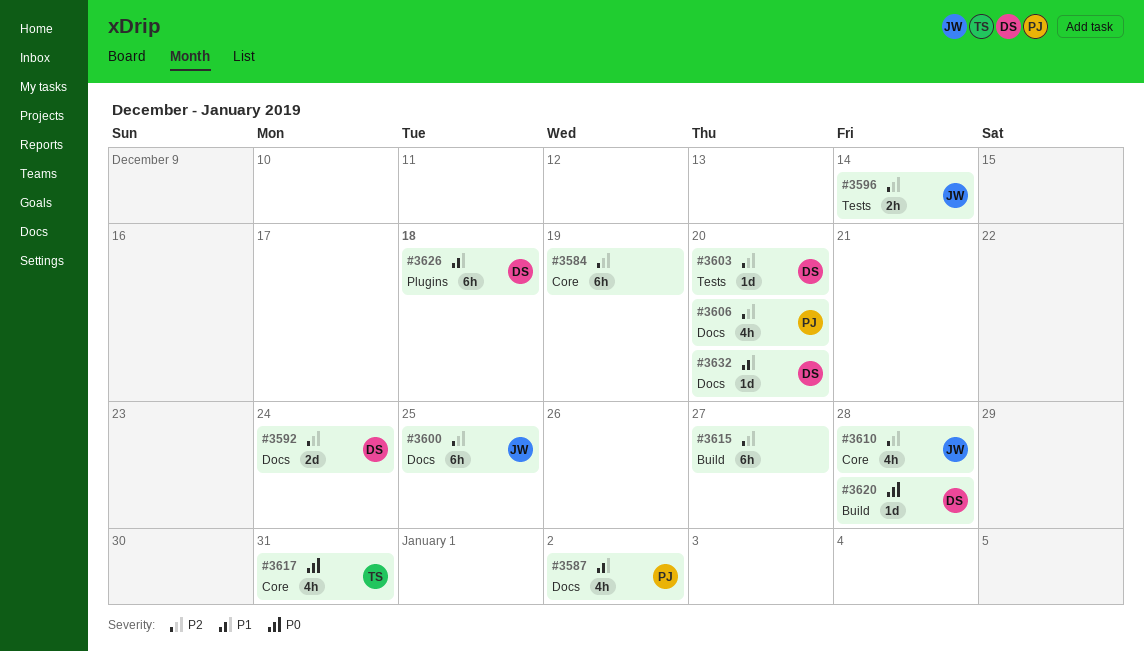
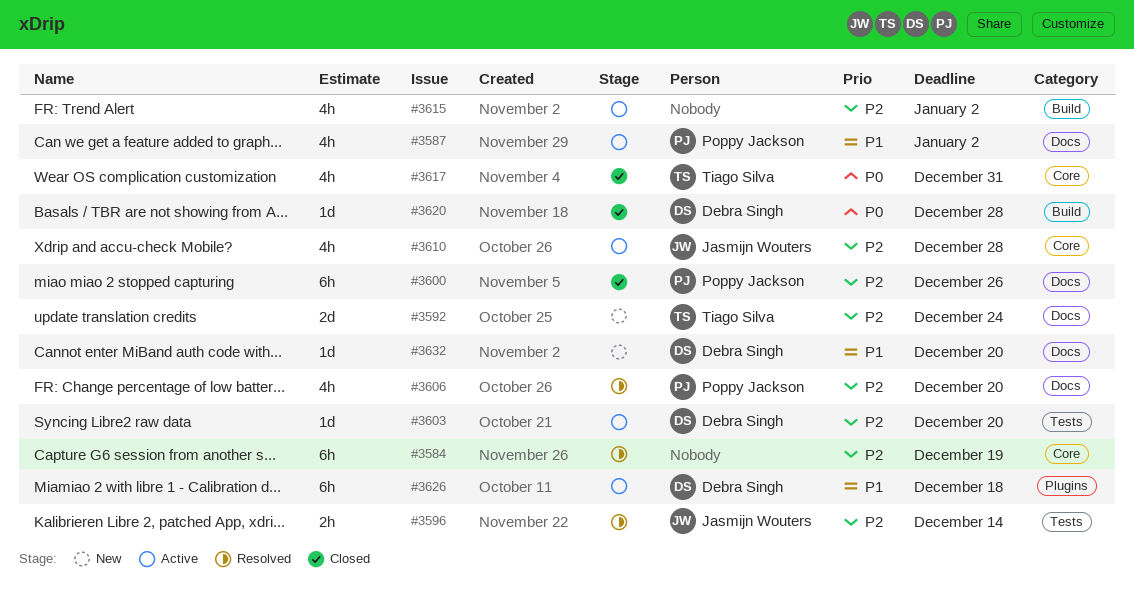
#3592, owner: Debra Singh -> Tiago Silva
#3600, owner: Jasmijn Wouters -> Poppy Jackson
#3600, due: Dec 25 -> Dec 26
#3615, estimate: 6h -> 4h
#3615, due: Dec 27 -> Jan 2

